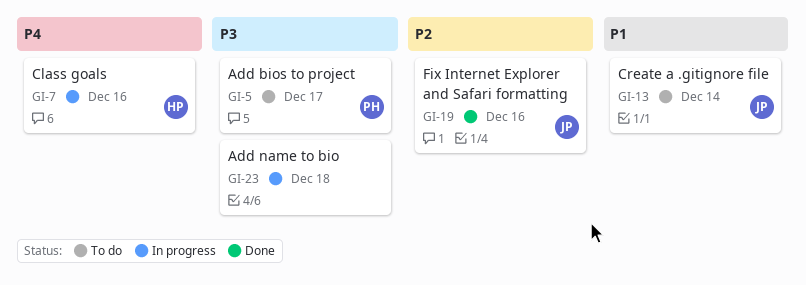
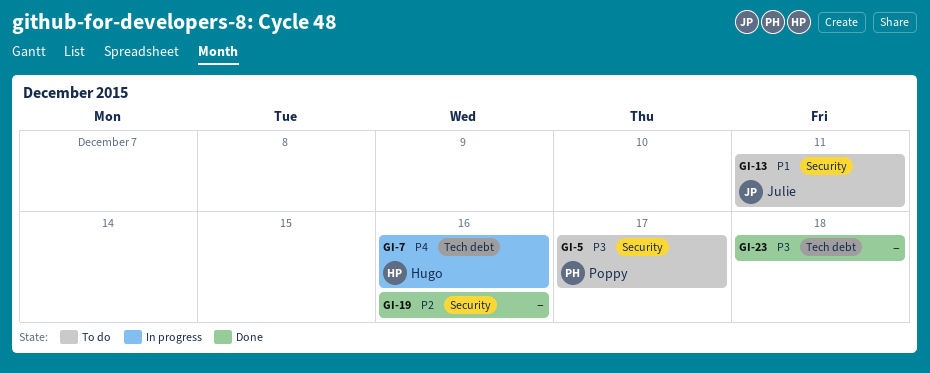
GI-13, due: Dec 14 -> Dec 11
GI-19, owner: Julie -> none
GI-23, status: In progress -> Done

